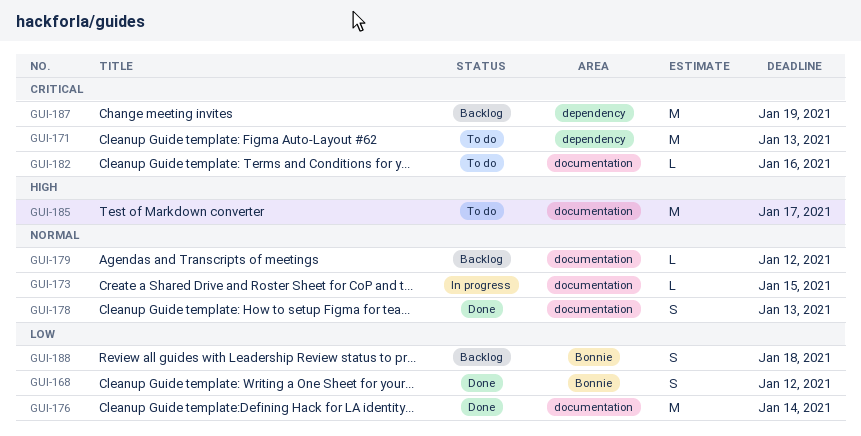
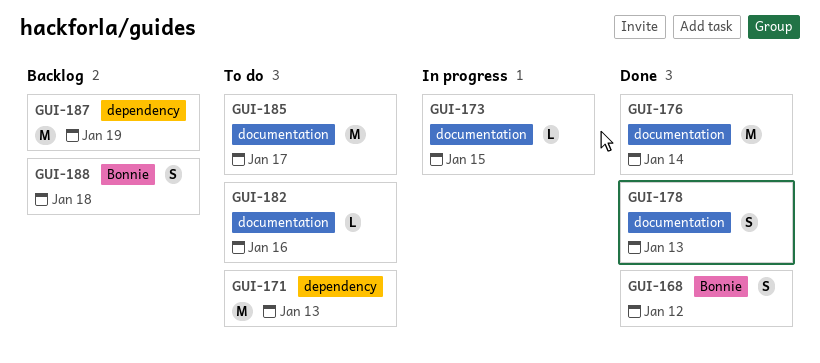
GUI-179: present -> none

